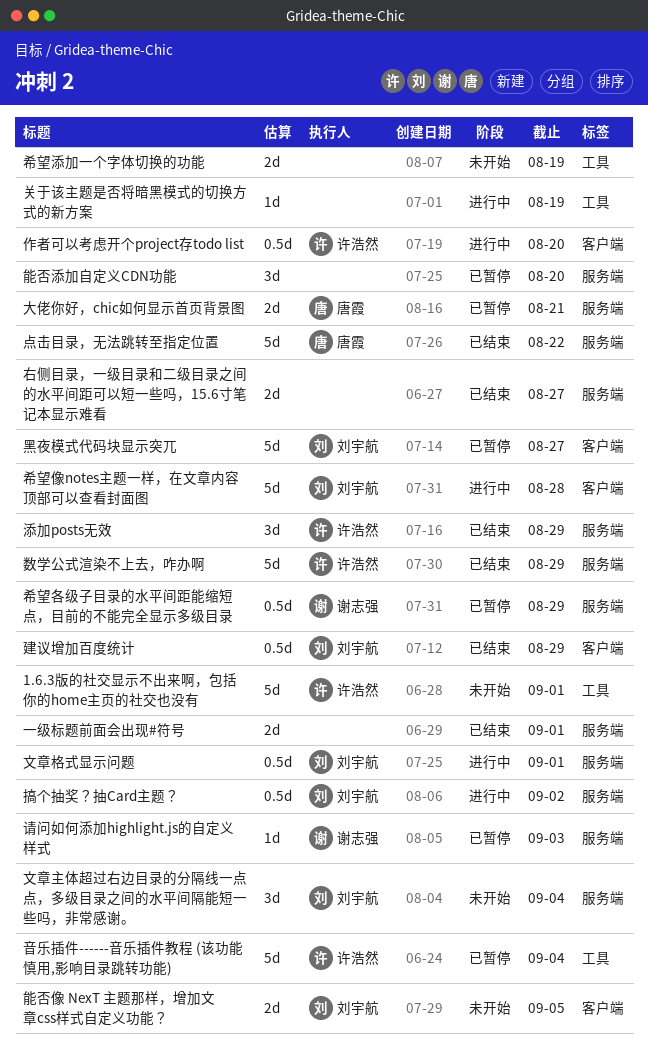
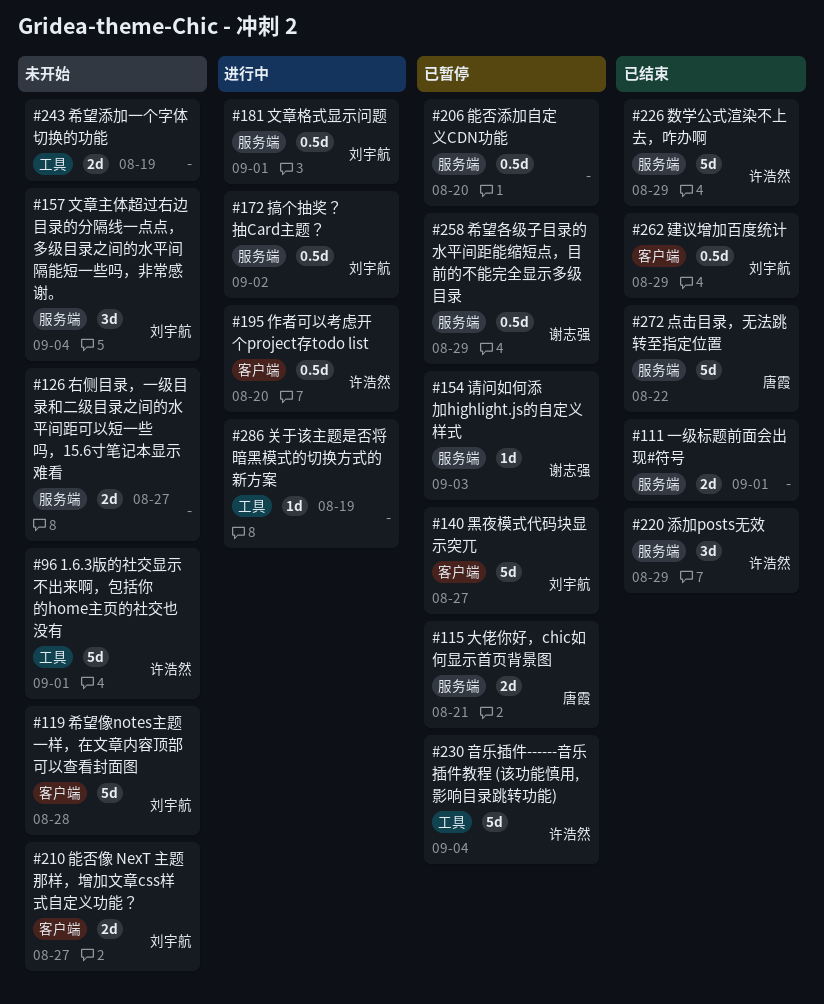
右侧目录，一级目录和二级目录之间的水平间距可以短一些吗，15.6寸笔记本显示难看, status: 已结束 -> 未开始
希望像notes主题一样，在文章内容顶部可以查看封面图, status: 进行中 -> 未开始
能否像 NexT 主题那样，增加文章css样式自定义功能？, due: Sep 5 -> Aug 27
能否添加自定义CDN功能, estimate: 3d -> 0.5d

